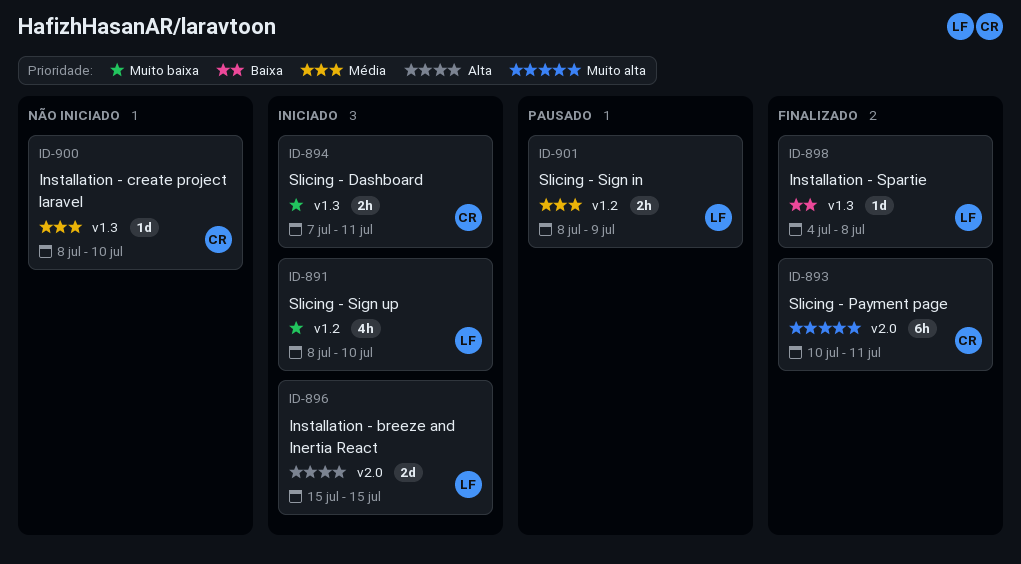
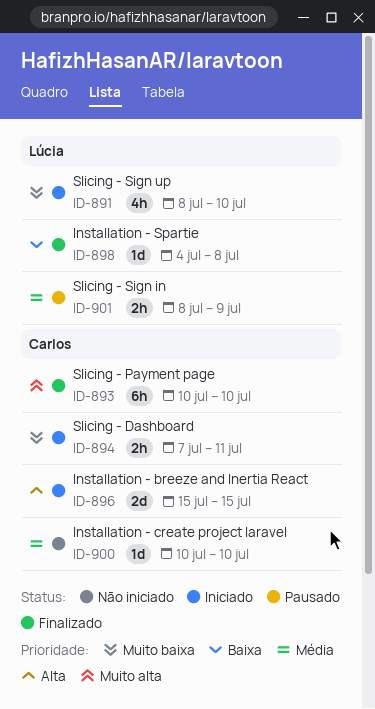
ID-893, due: Jul 11 -> Jul 10
ID-896, owner: Lúcia -> Carlos
ID-900, start: Jul 8 -> Jul 10

